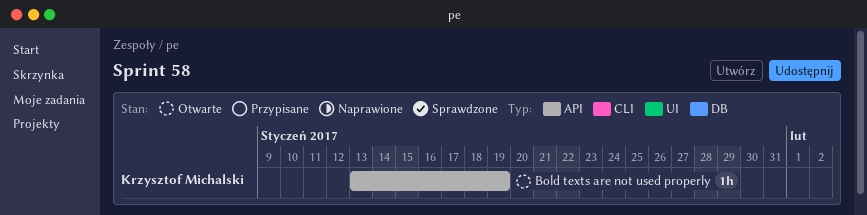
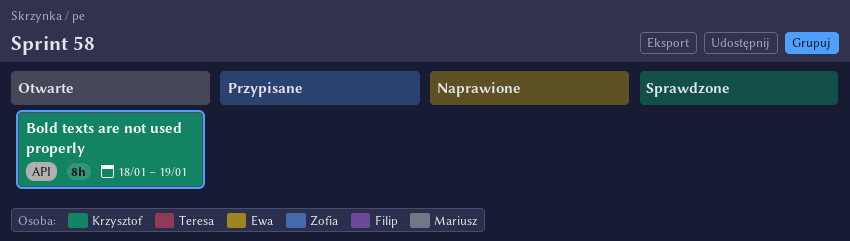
Bold texts are not used properly, estimate: 1h -> 8h
Bold texts are not used properly, start: Jan 13 -> Jan 18

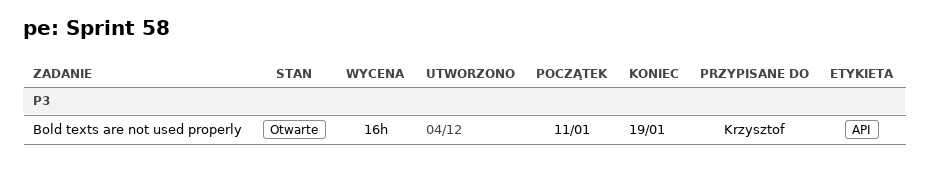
Bold texts are not used properly, estimate: 8h -> 16h
Bold texts are not used properly, start: Jan 18 -> Jan 11

